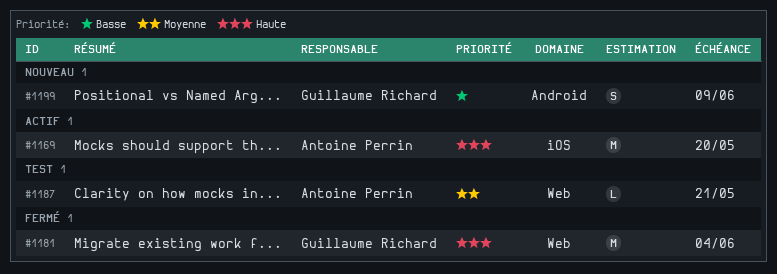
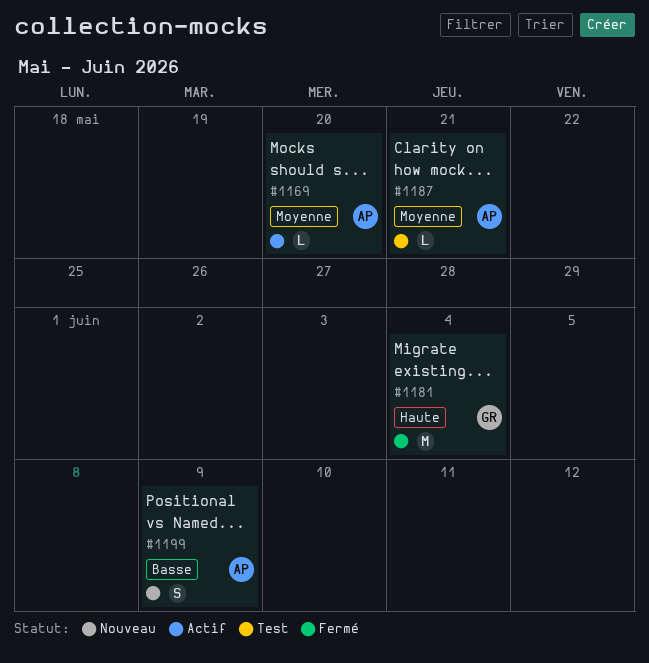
#1169, priority: Haute -> Moyenne
#1169, estimate: M -> L
#1199, owner: Guillaume Richard -> Antoine Perrin

